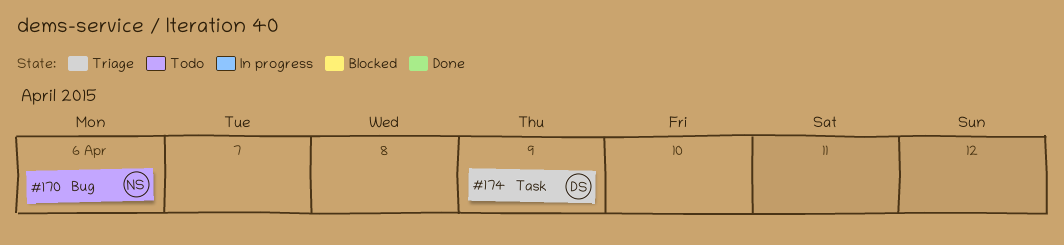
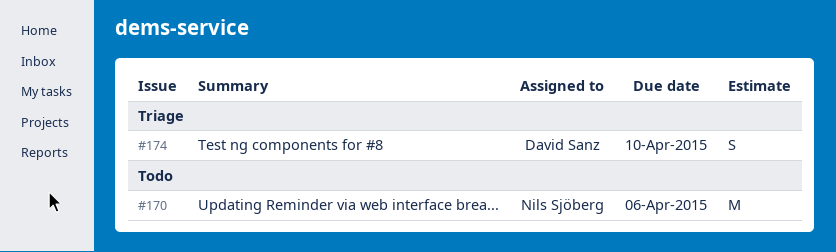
#174, due: Apr 9 -> Apr 10

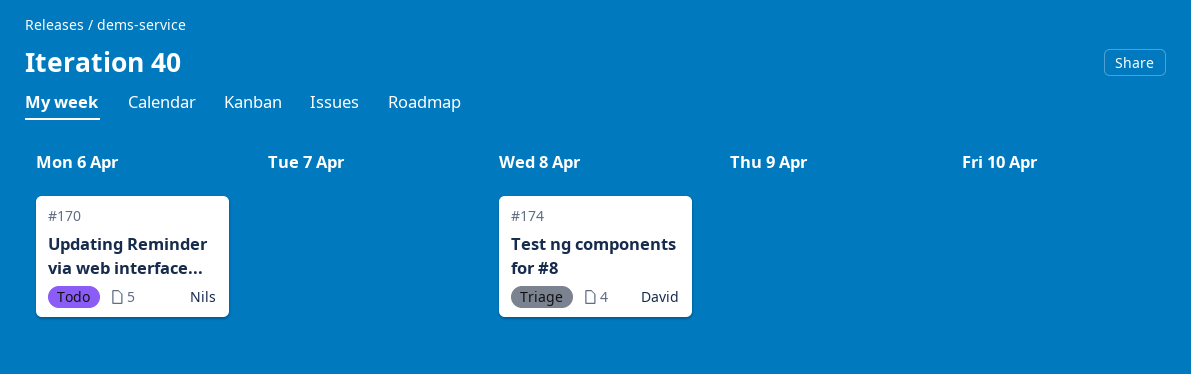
#174, due: Apr 10 -> Apr 8

